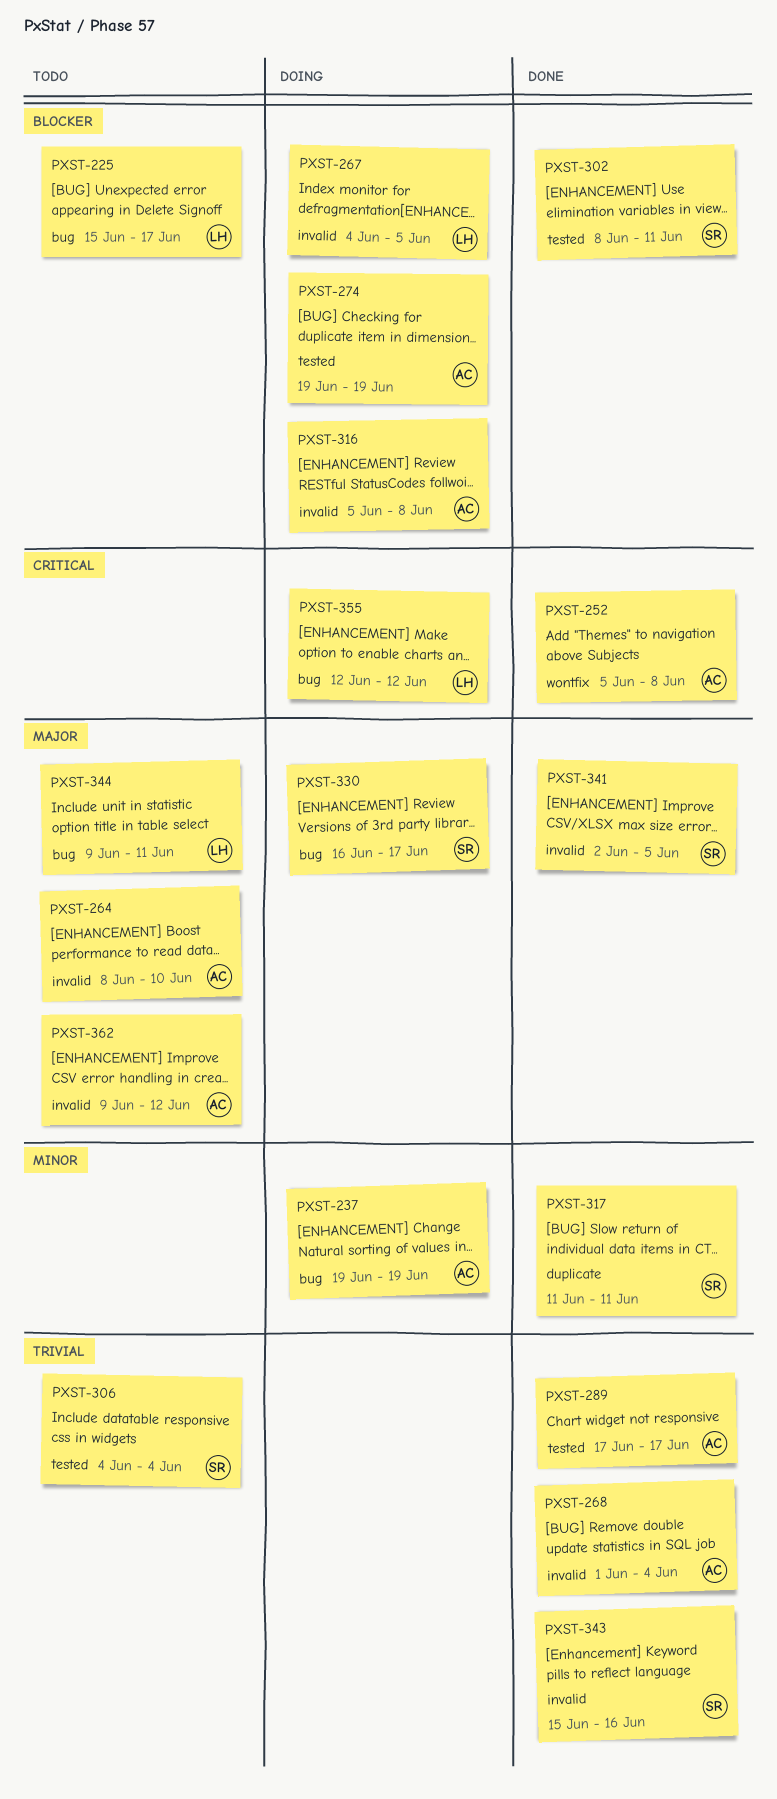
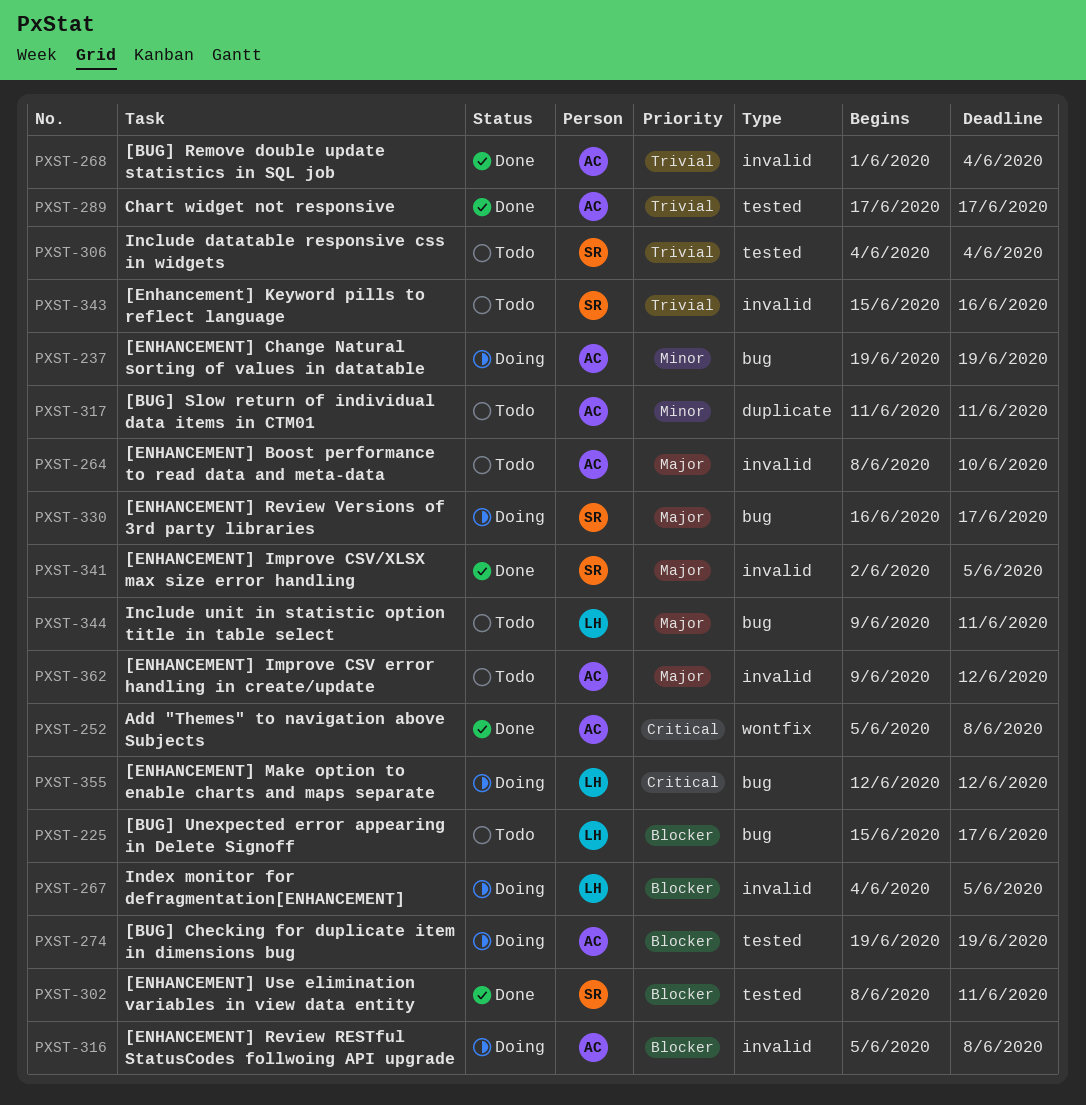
PXST-317, status: Done -> Todo
PXST-317, owner: SR -> AC
PXST-343, status: Done -> Todo

